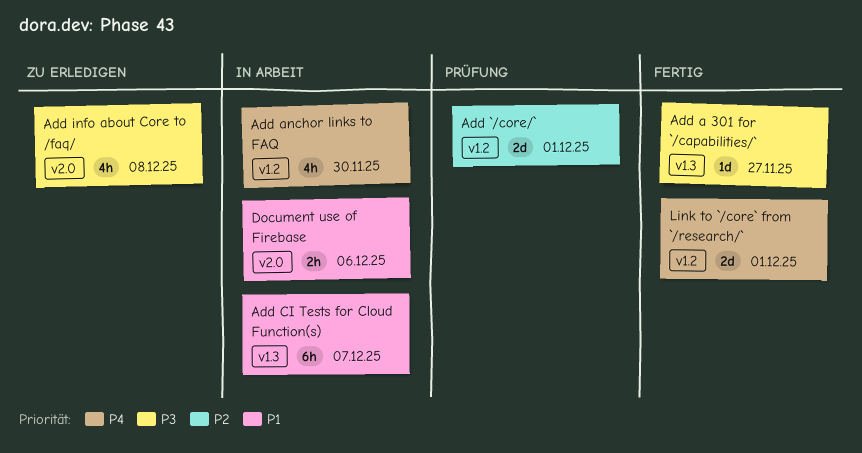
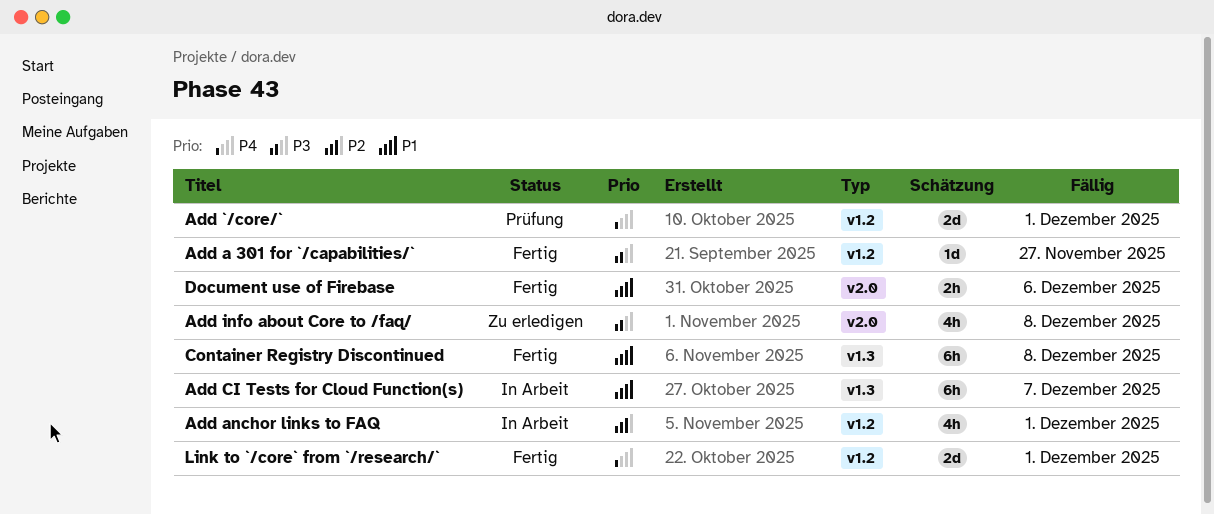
Add `/core/`, priority: P2 -> P4
Add a 301 for `/capabilities/`, label: v1.3 -> v1.2
Add anchor links to FAQ, priority: P4 -> P2
Add anchor links to FAQ, due: Nov 30 -> Dec 1
Container Registry Discontinued: none -> present
Document use of Firebase, status: In Arbeit -> Fertig

